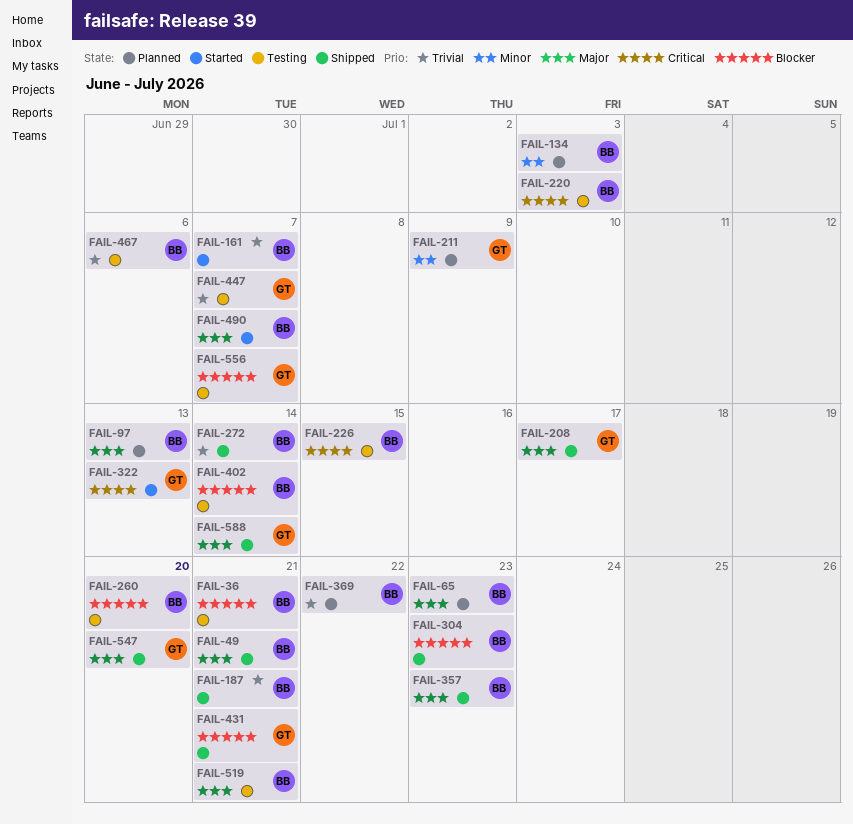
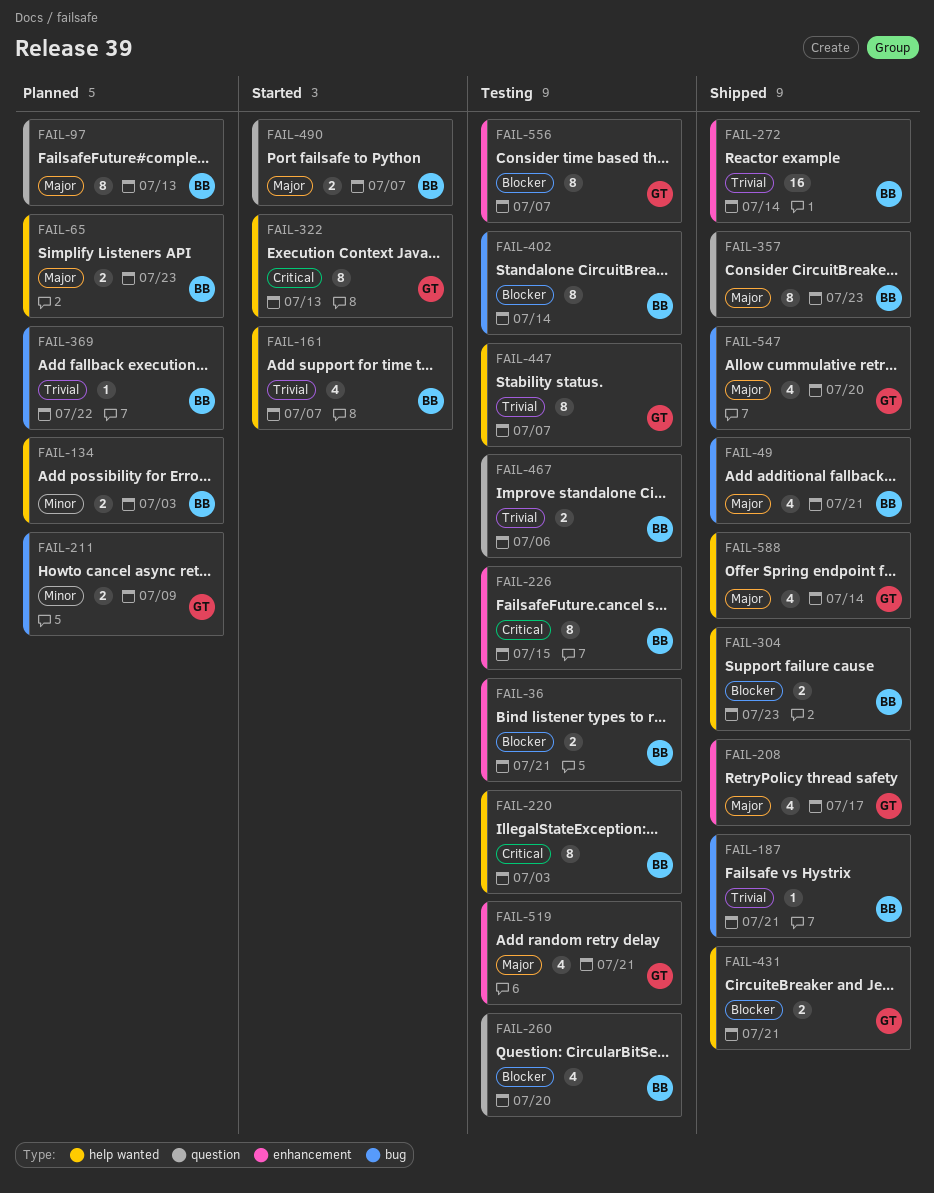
FAIL-519, owner: BB -> GT

